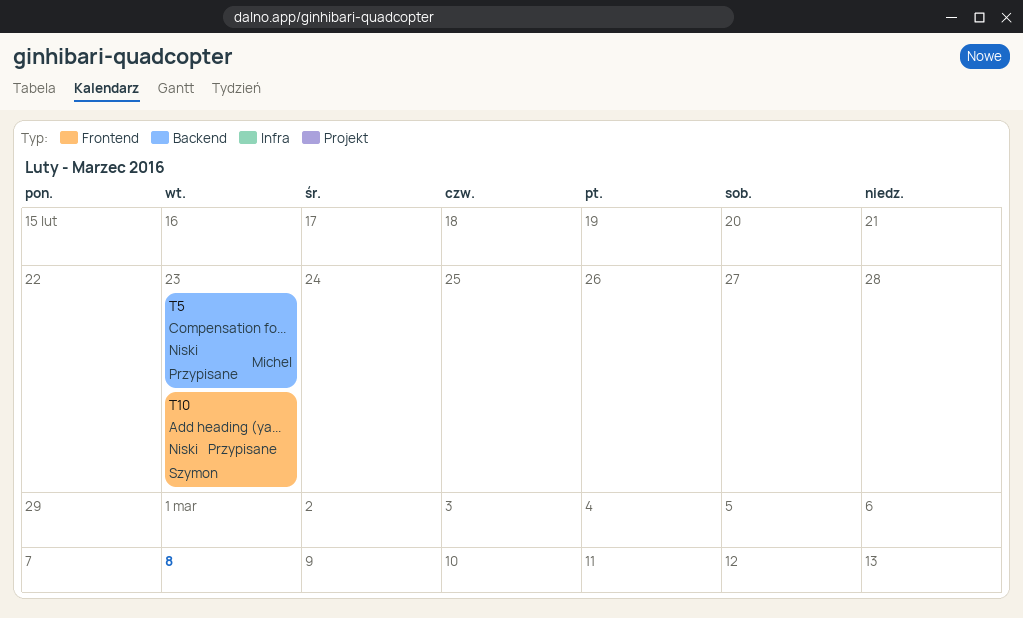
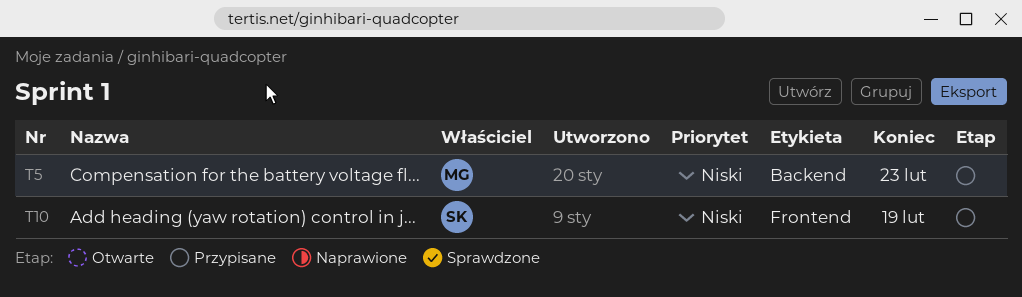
T10, due: Feb 23 -> Feb 19

